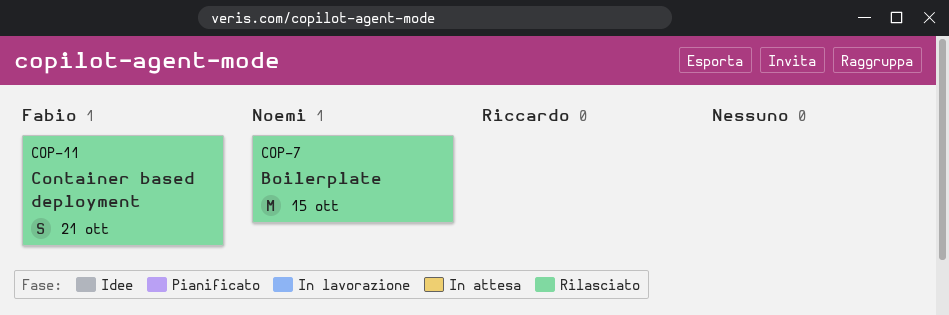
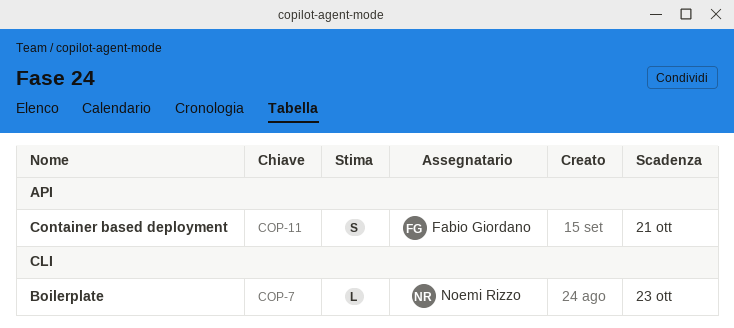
COP-7, estimate: M -> L
COP-7, due: Oct 15 -> Oct 23

